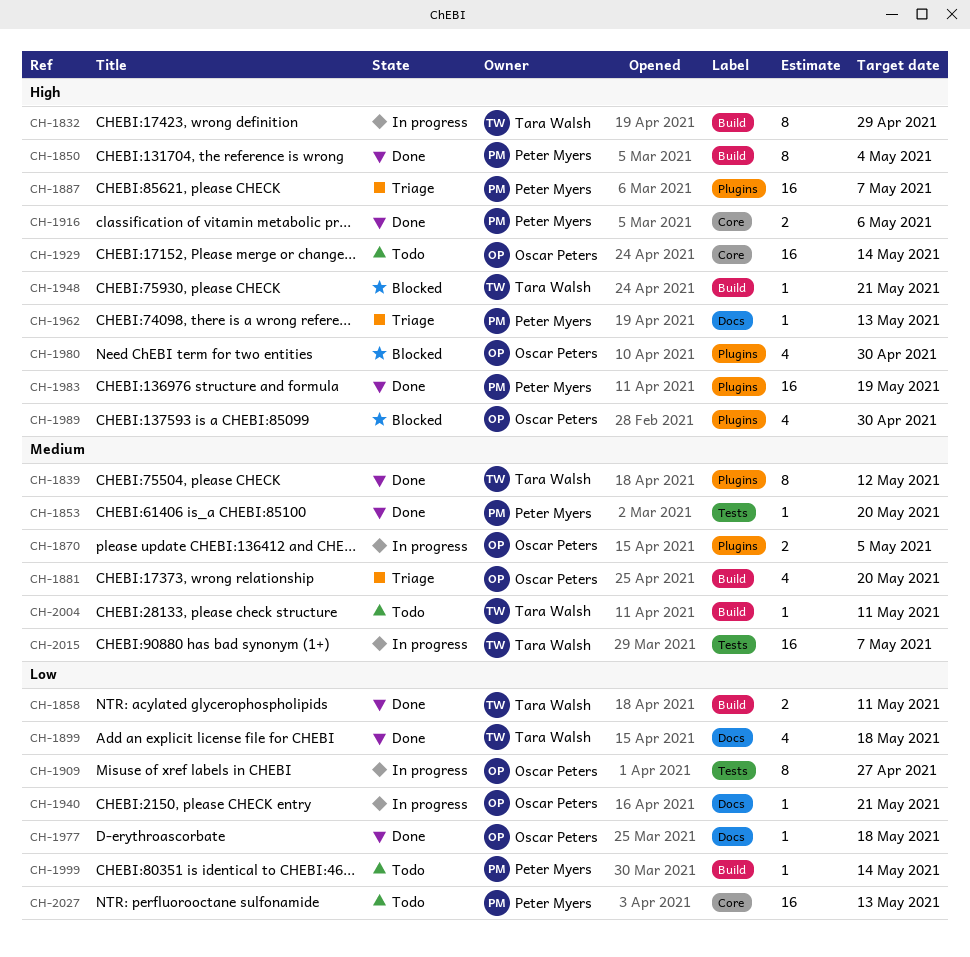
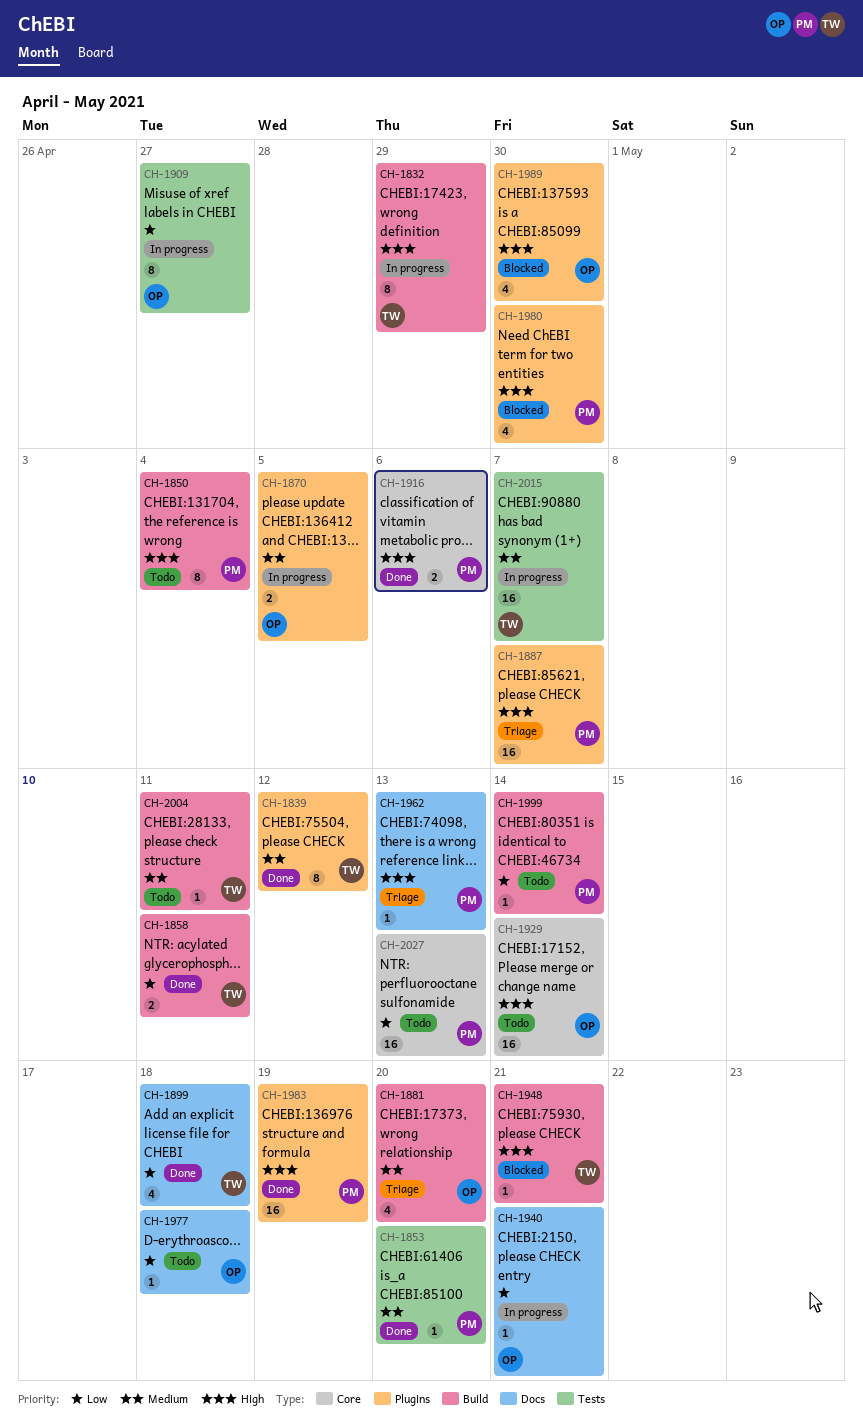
CH-1850, status: Done -> Todo
CH-1977, status: Done -> Todo
CH-1980, owner: Oscar Peters -> Peter Myers

